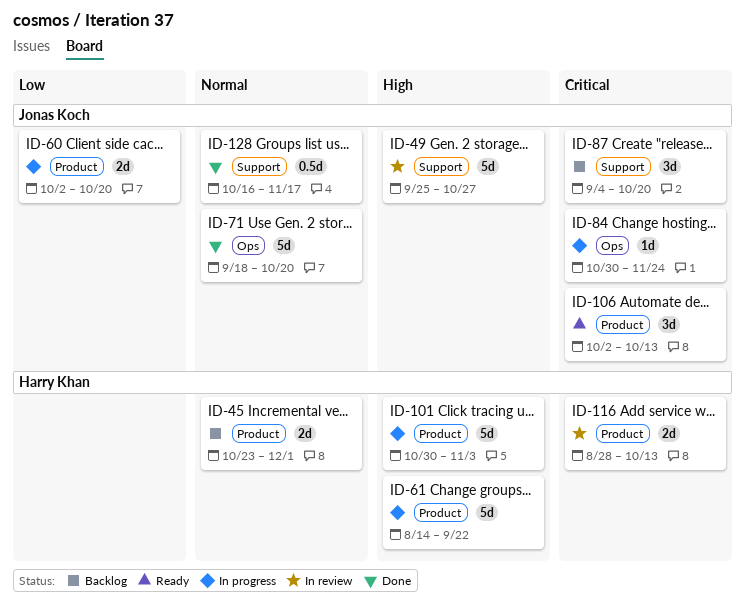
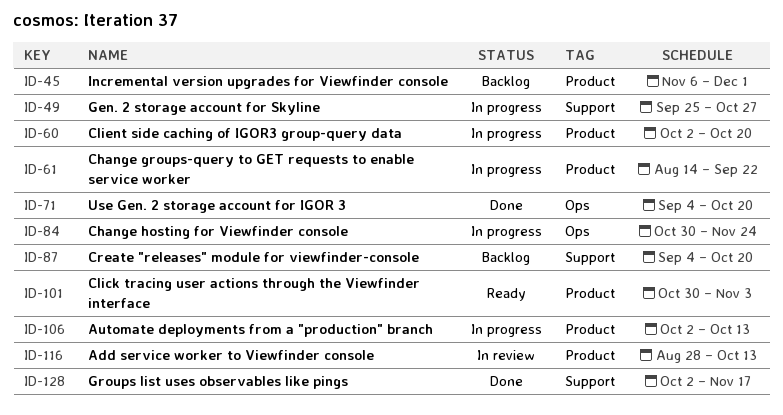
ID-45, start: Oct 23 -> Nov 6
ID-49, status: In review -> In progress
ID-71, start: Sep 18 -> Sep 4
ID-101, status: In progress -> Ready
ID-106, status: Ready -> In progress
ID-128, start: Oct 16 -> Oct 2

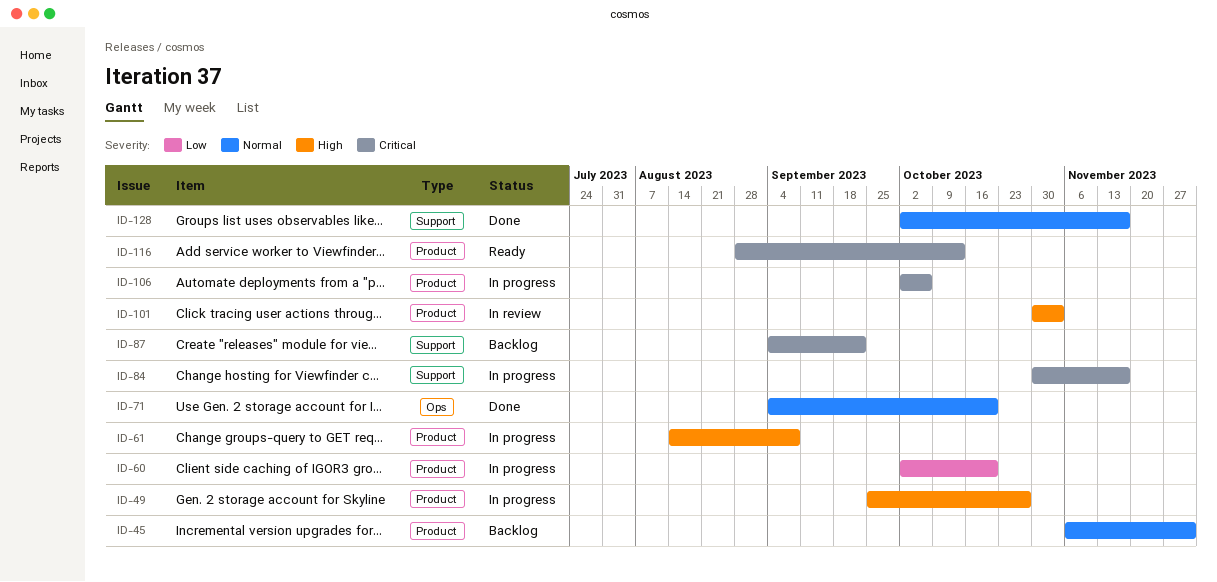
ID-49, label: Support -> Product
ID-61, due: Sep 22 -> Sep 8
ID-84, label: Ops -> Support
ID-84, due: Nov 24 -> Nov 17
ID-87, due: Oct 20 -> Sep 22
ID-101, status: Ready -> In review
ID-106, due: Oct 13 -> Oct 6
ID-116, status: In review -> Ready

